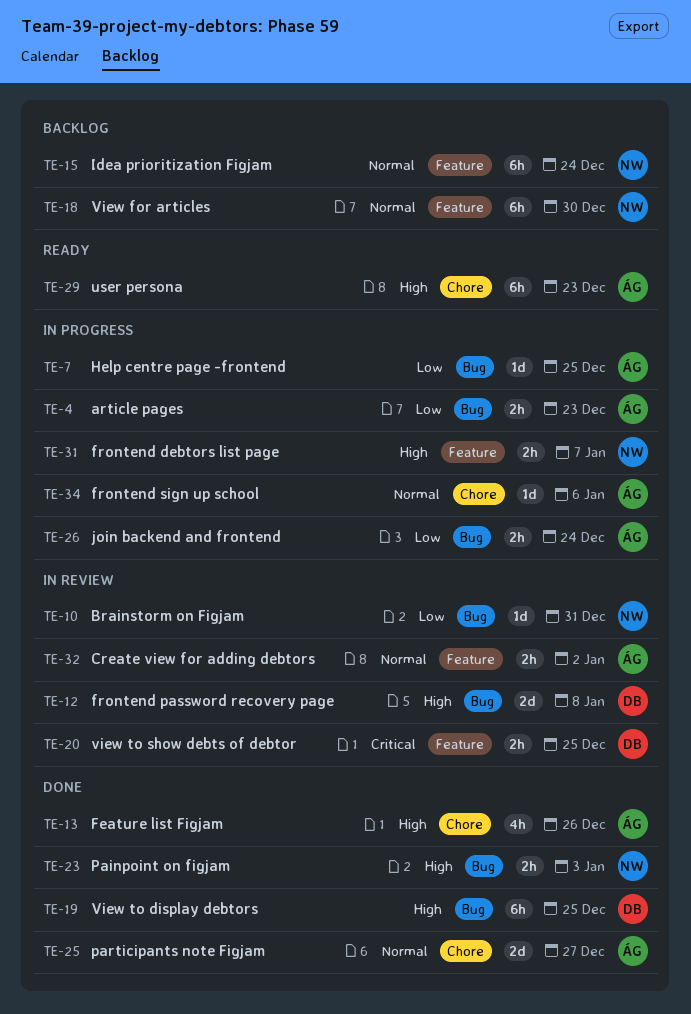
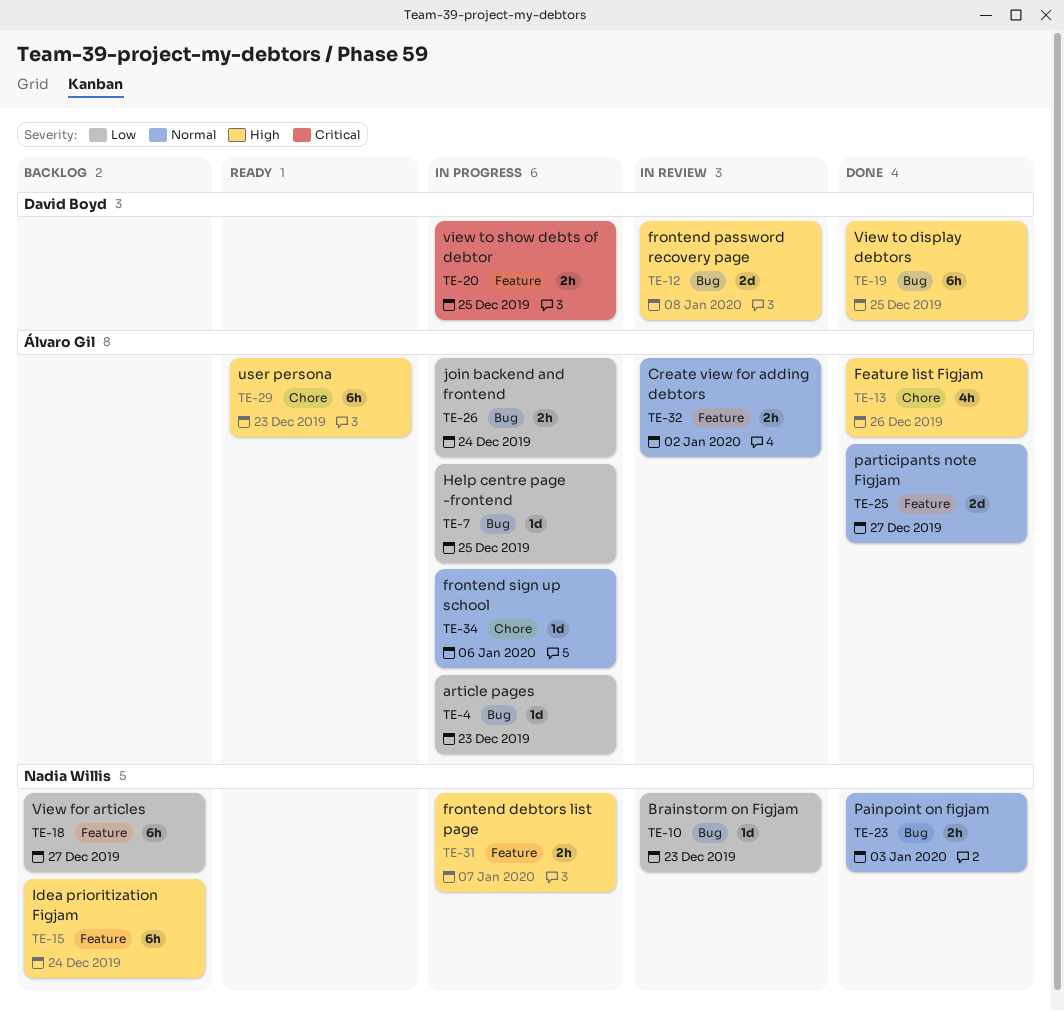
TE-4, estimate: 2h -> 1d
TE-10, due: Dec 31 -> Dec 23
TE-15, priority: Normal -> High
TE-18, priority: Normal -> Low
TE-18, due: Dec 30 -> Dec 27
TE-20, status: In review -> In progress
TE-23, priority: High -> Normal
TE-25, label: Chore -> Feature

